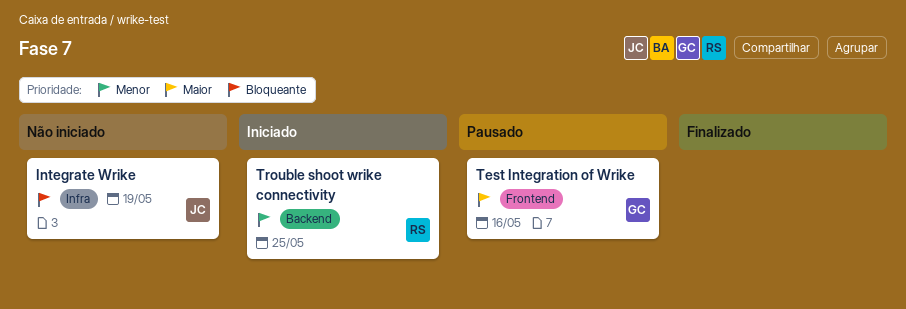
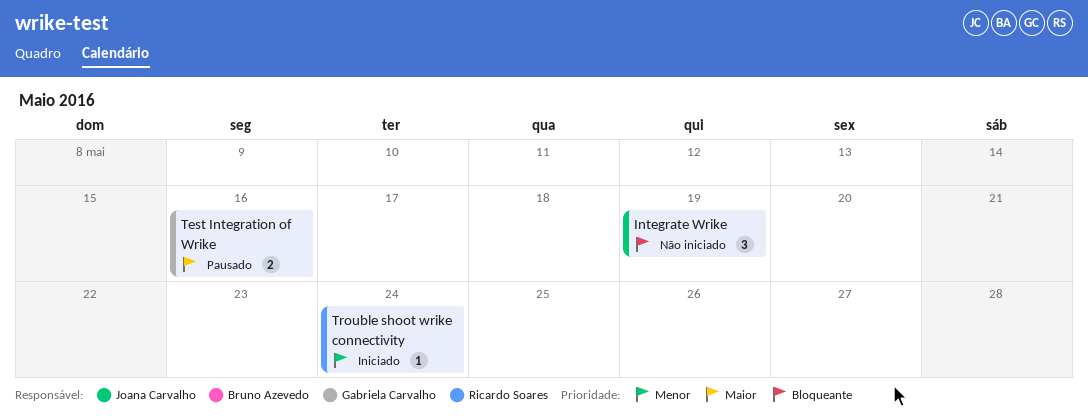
Trouble shoot wrike connectivity, due: May 25 -> May 24

